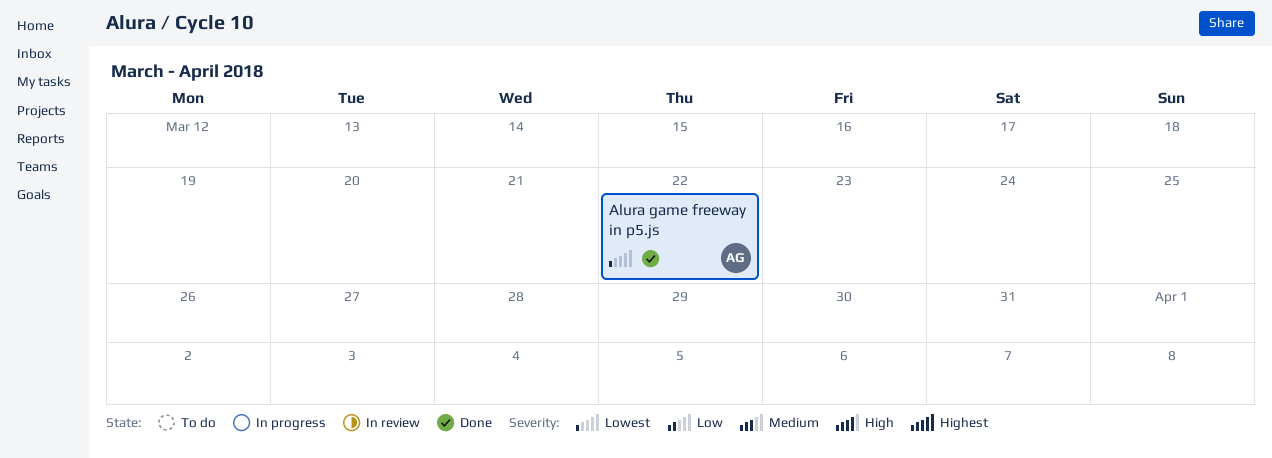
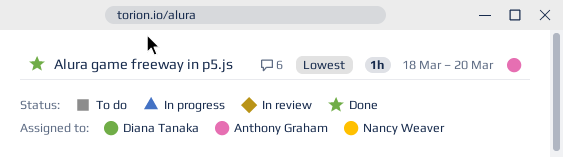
Alura game freeway in p5.js, due: Mar 22 -> Mar 20

